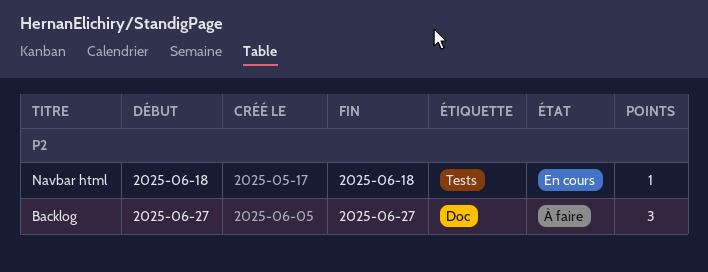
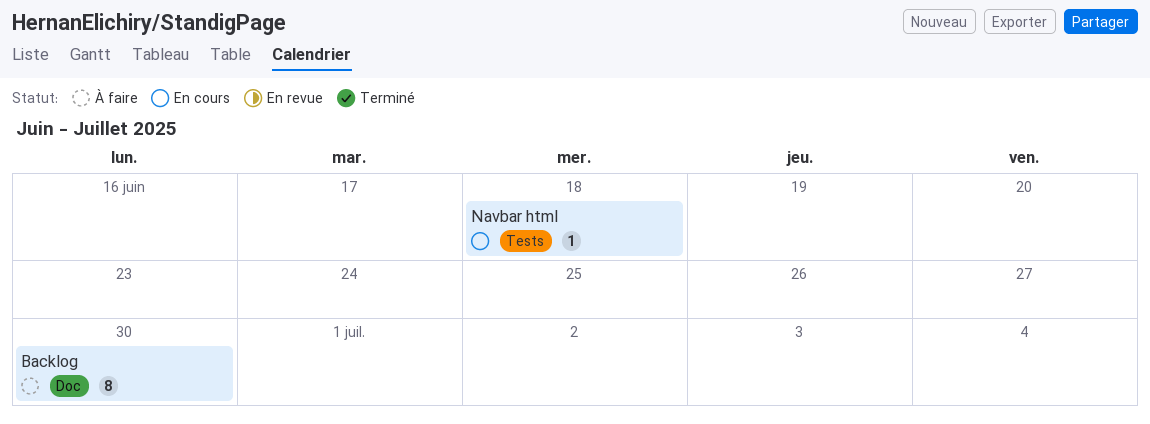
Backlog, estimate: 3 -> 8
Backlog, due: Jun 27 -> Jun 30

